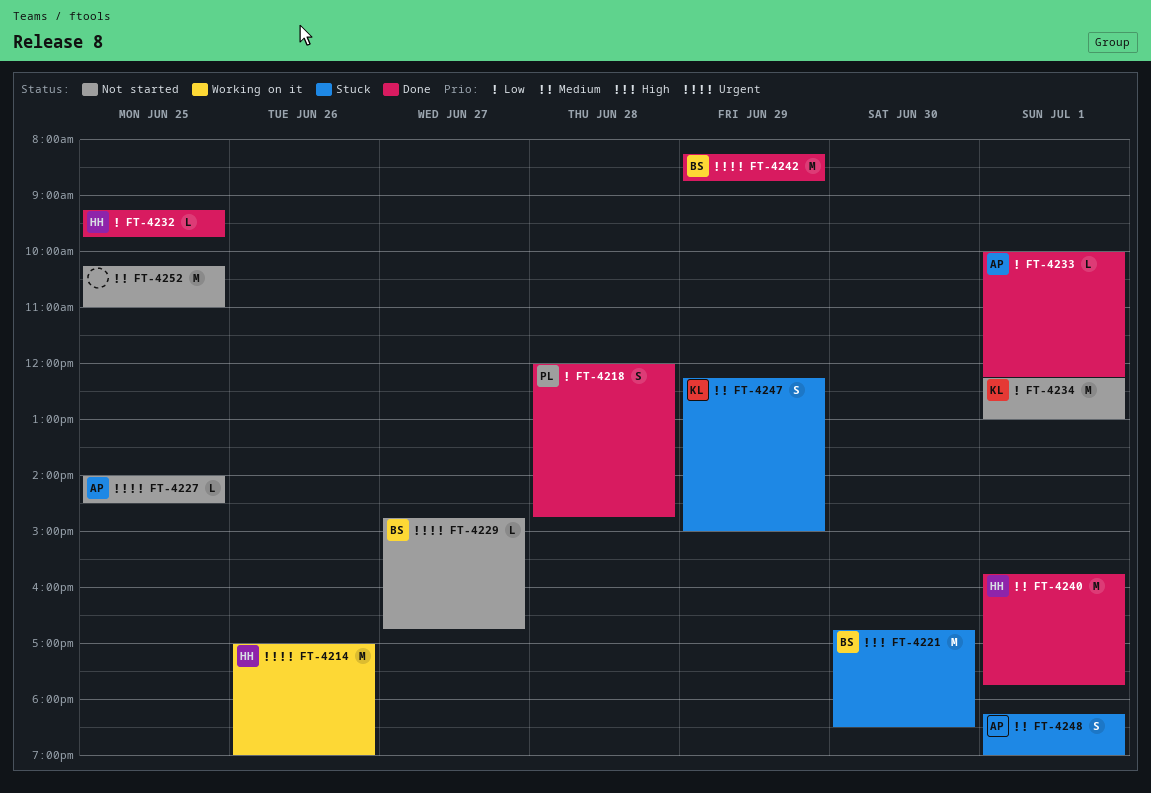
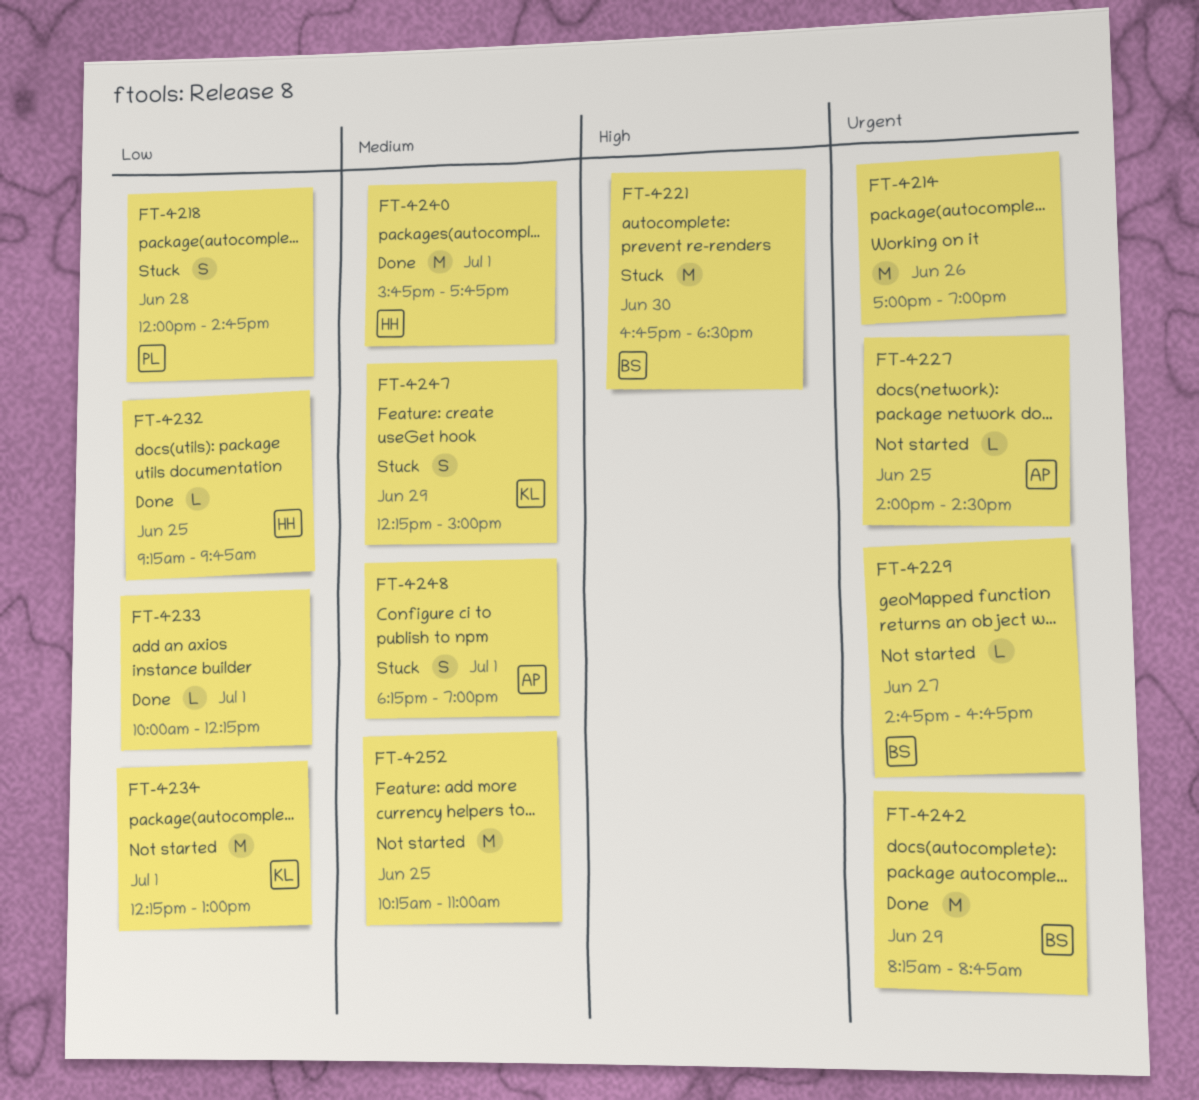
FT-4214, owner: HH -> none
FT-4218, status: Done -> Stuck
FT-4233, owner: AP -> none

